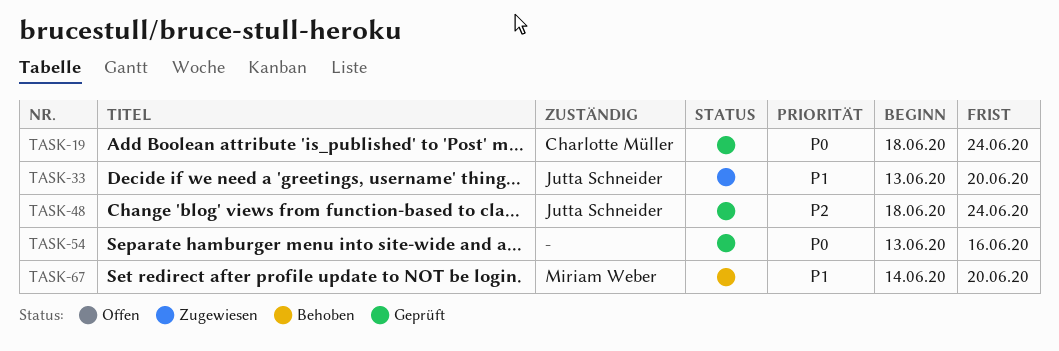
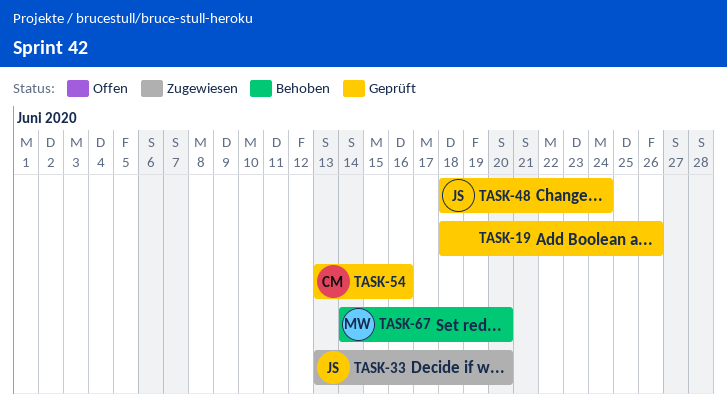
TASK-19, owner: Charlotte Müller -> none
TASK-19, due: Jun 24 -> Jun 26
TASK-54, owner: none -> Charlotte Müller

